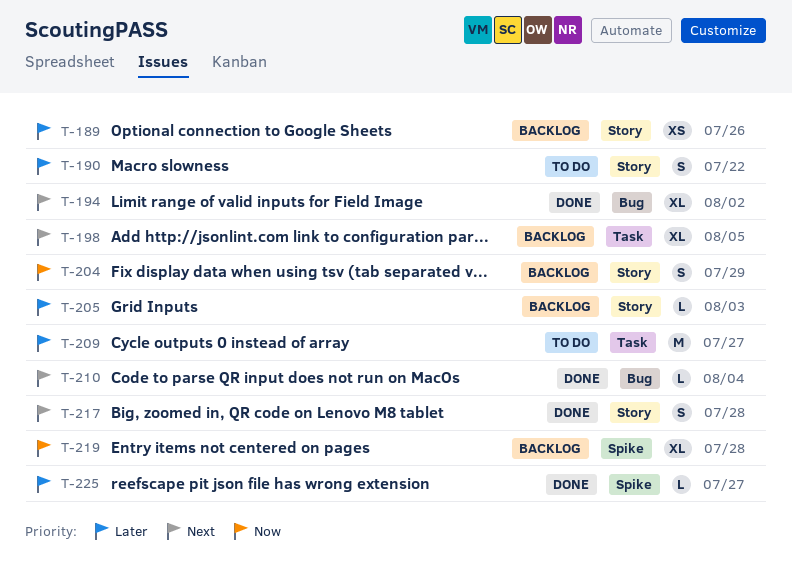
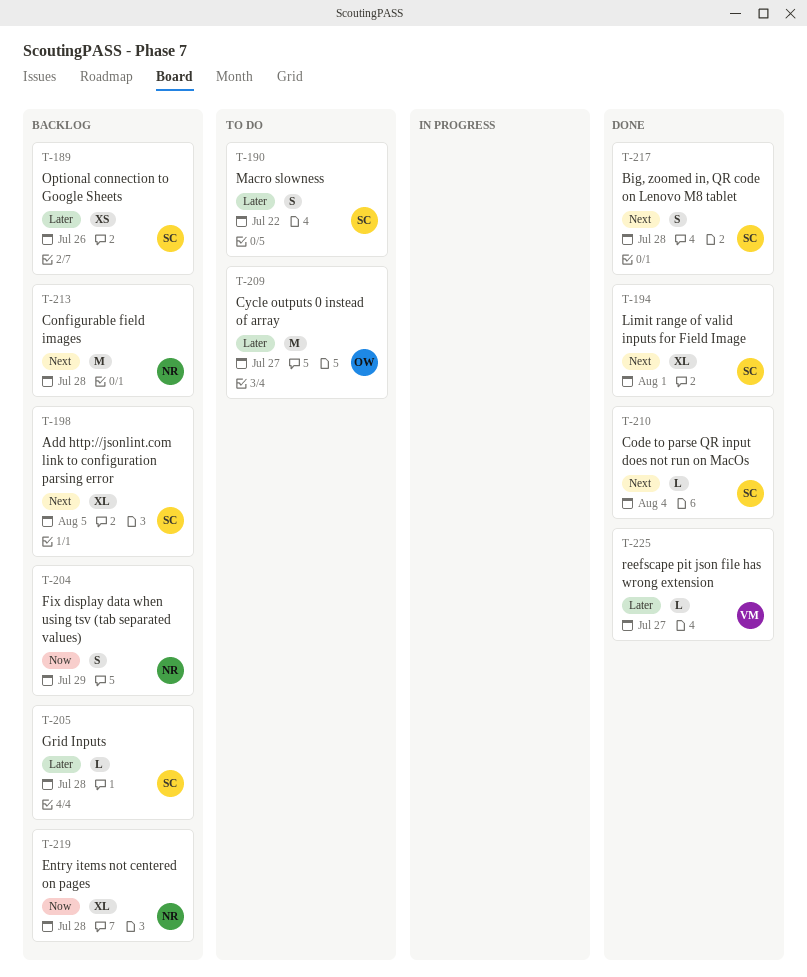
T-194, due: Aug 2 -> Aug 1
T-205, due: Aug 3 -> Jul 28
T-213: none -> present

